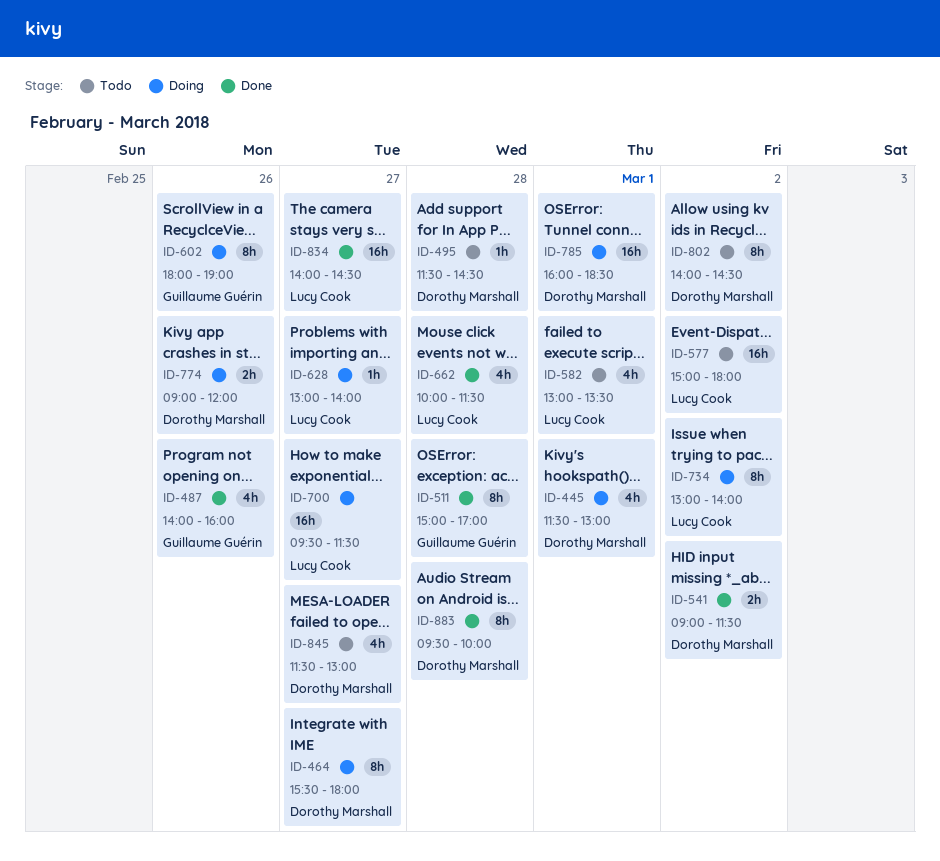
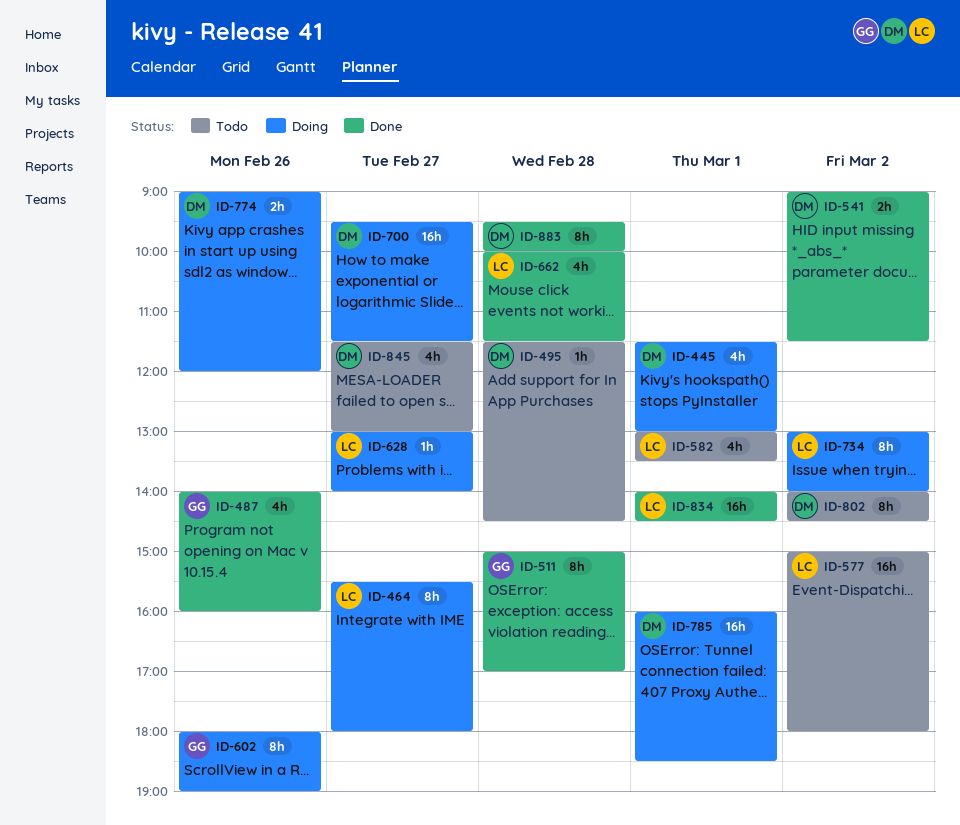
ID-464, owner: Dorothy Marshall -> Lucy Cook
ID-700, owner: Lucy Cook -> Dorothy Marshall
ID-834, day: Feb 27 -> Mar 1

